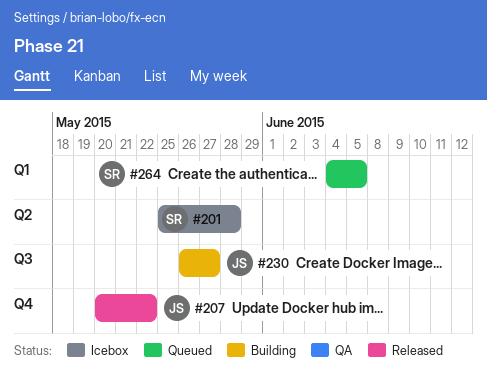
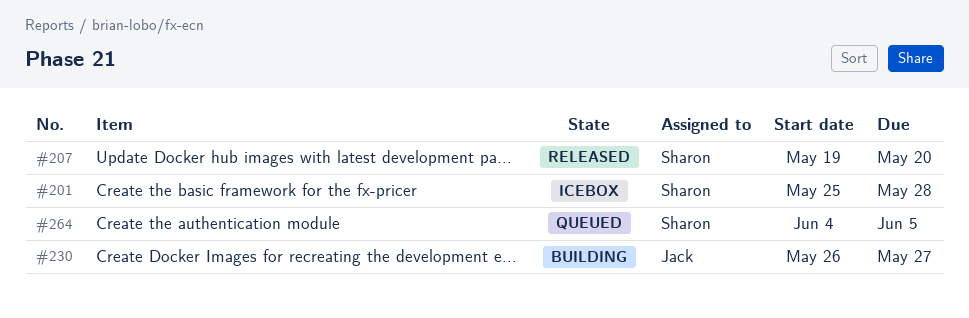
#207, owner: Jack -> Sharon
#207, start: May 20 -> May 19
#207, due: May 22 -> May 20

